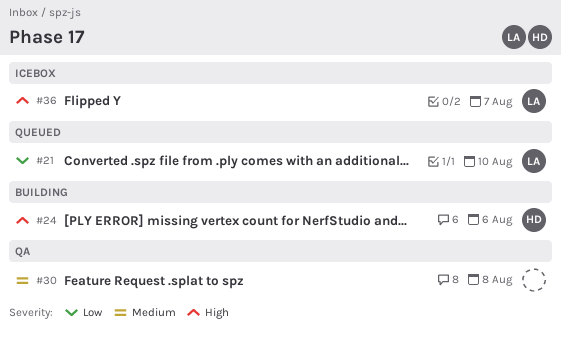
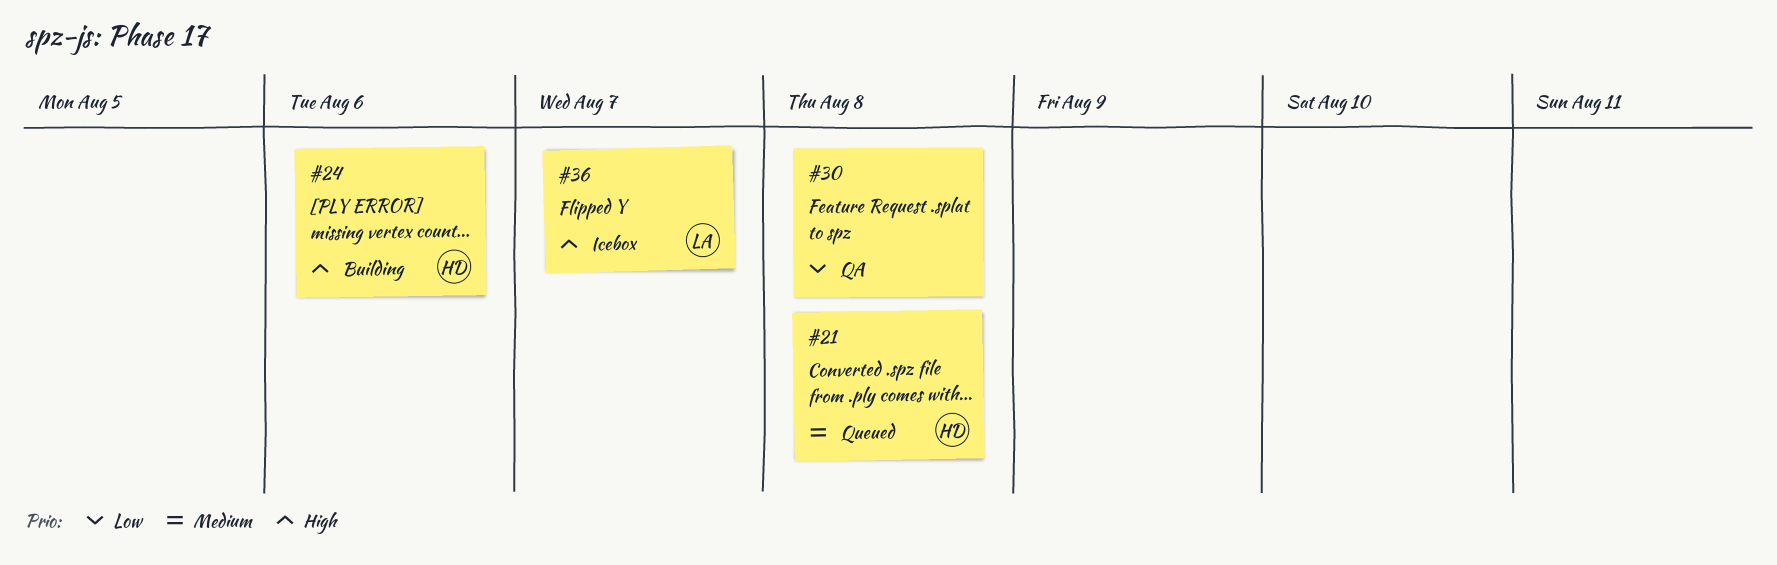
#21, owner: LA -> HD
#21, priority: Low -> Medium
#21, due: Aug 10 -> Aug 8
#30, priority: Medium -> Low

